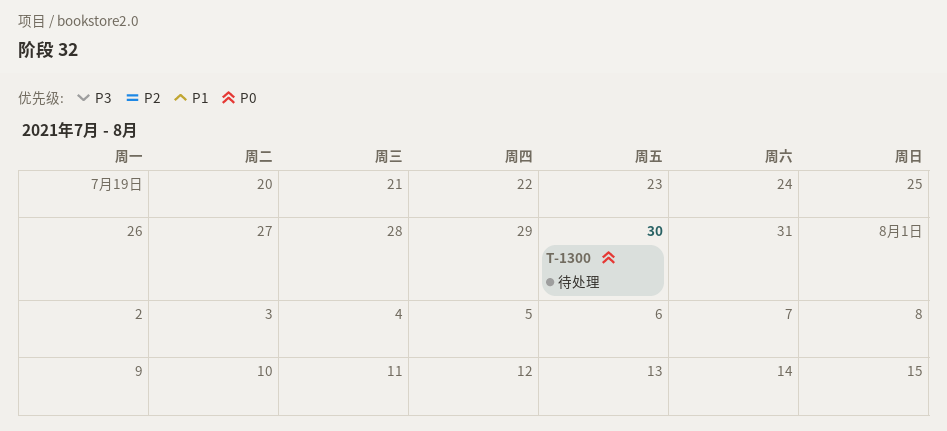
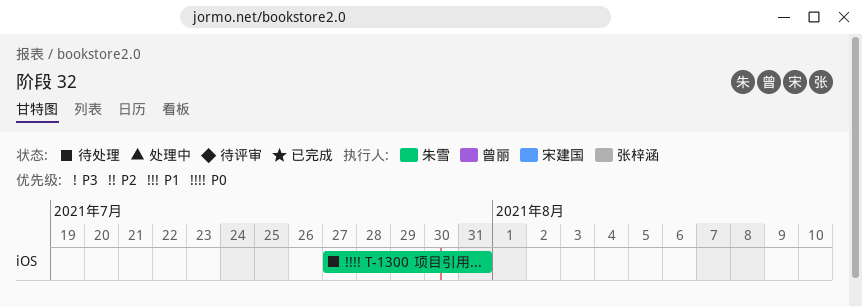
T-1300, due: Jul 30 -> Jul 31

